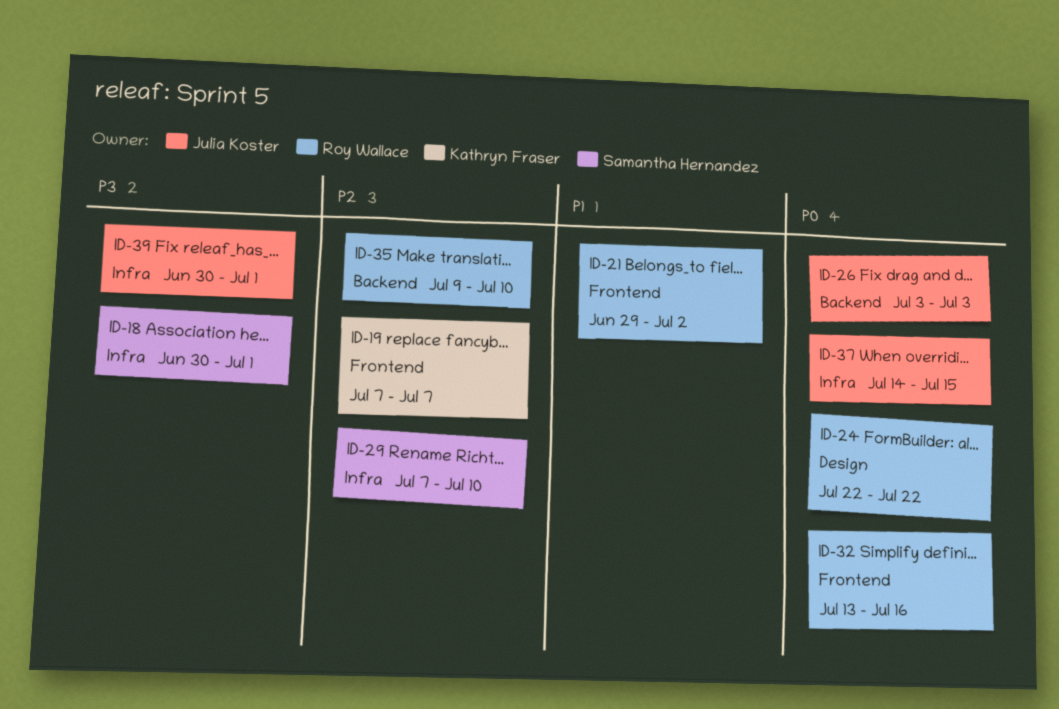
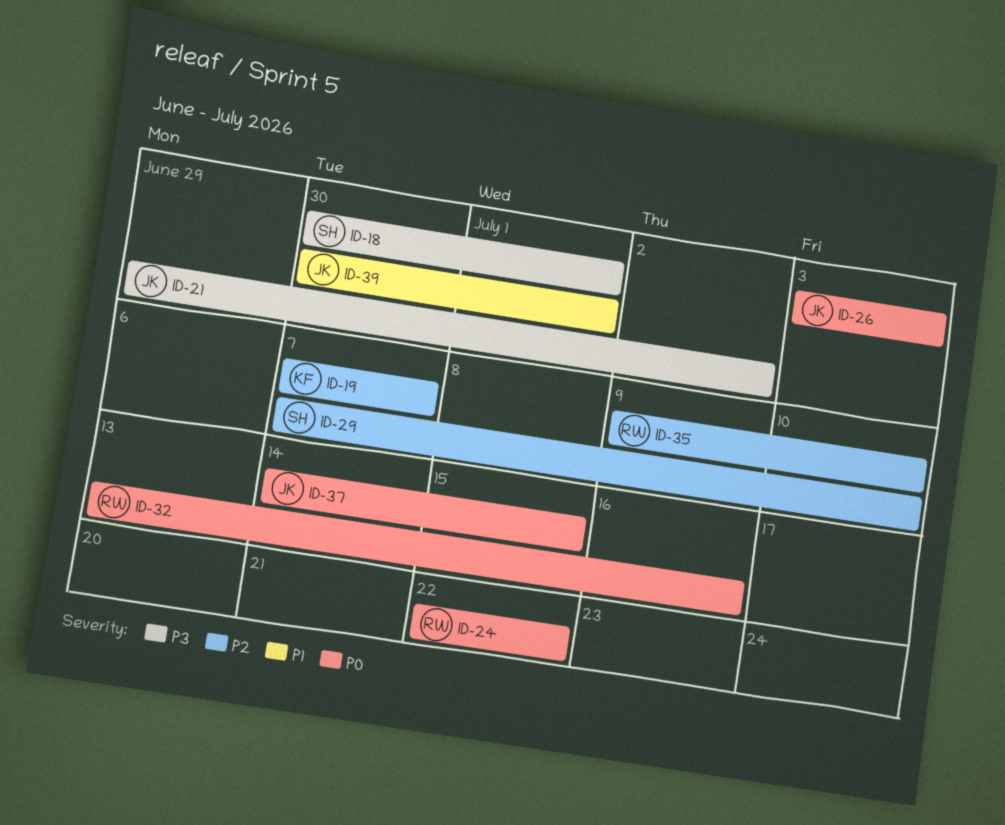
ID-21, owner: Roy Wallace -> Julia Koster
ID-21, priority: P1 -> P3
ID-39, priority: P3 -> P1

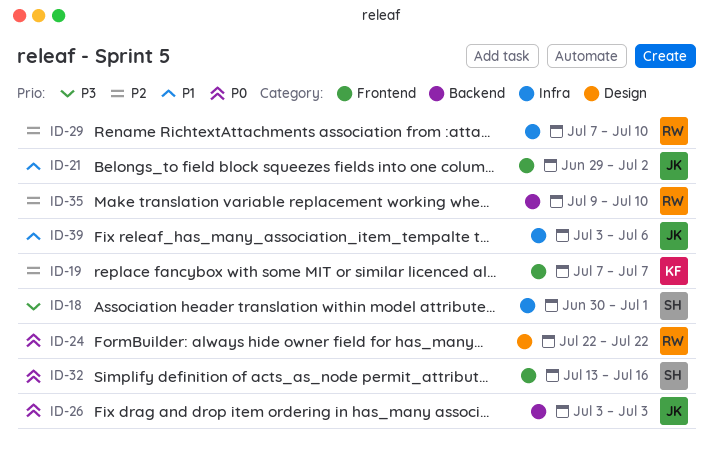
ID-21, priority: P3 -> P1
ID-29, owner: SH -> RW
ID-32, owner: RW -> SH
ID-37: present -> none
ID-39, start: Jun 30 -> Jul 3
ID-39, due: Jul 1 -> Jul 6

